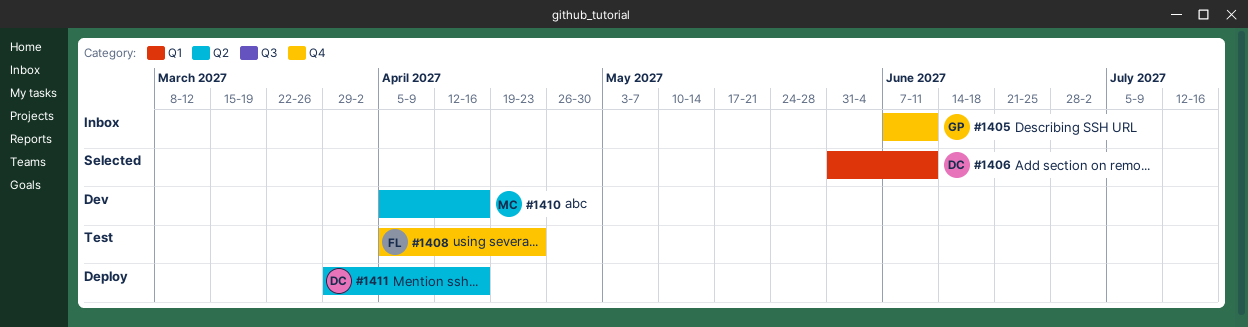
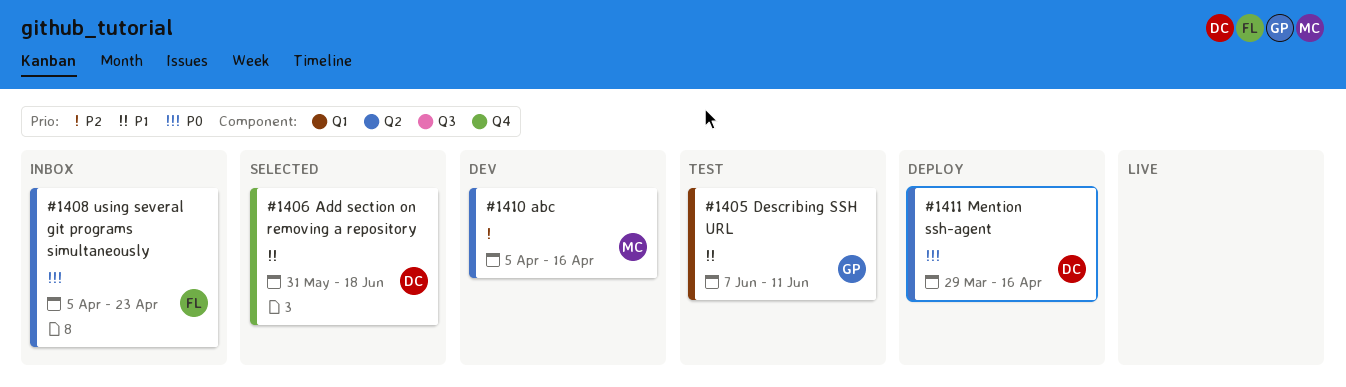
#1405, status: Inbox -> Test
#1405, label: Q4 -> Q1
#1406, label: Q1 -> Q4
#1406, due: Jun 11 -> Jun 18
#1408, status: Test -> Inbox
#1408, label: Q4 -> Q2

